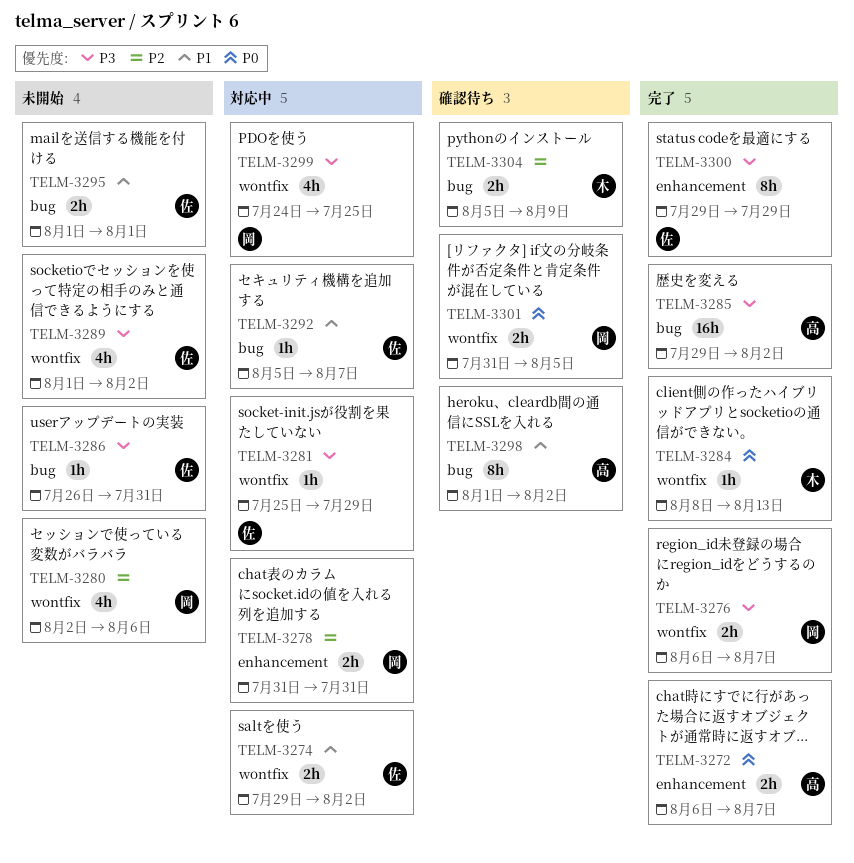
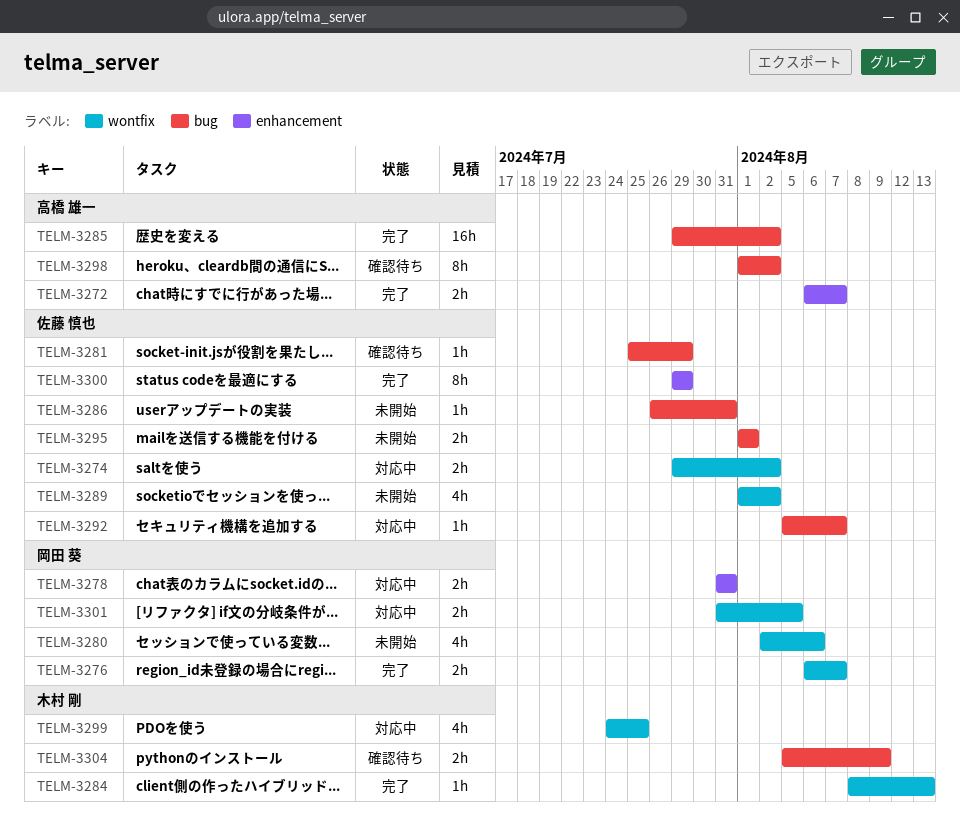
TELM-3281, status: 対応中 -> 確認待ち
TELM-3281, label: wontfix -> bug
TELM-3299, owner: 岡田 葵 -> 木村 剛
TELM-3301, status: 確認待ち -> 対応中

